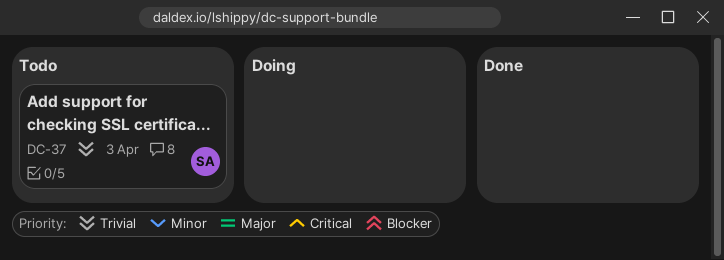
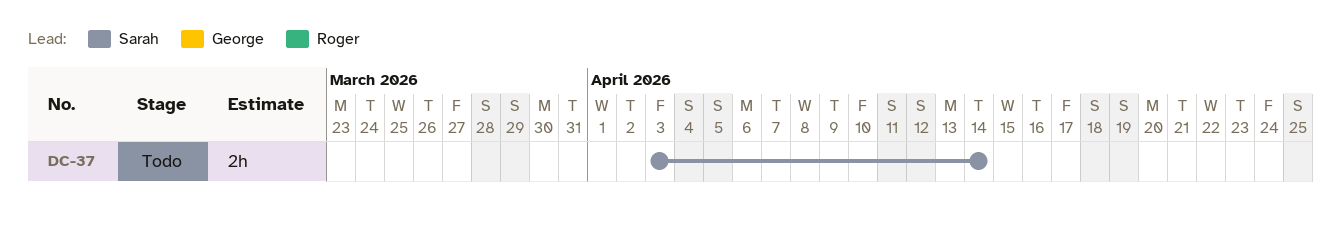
DC-37, due: Apr 3 -> Apr 14

